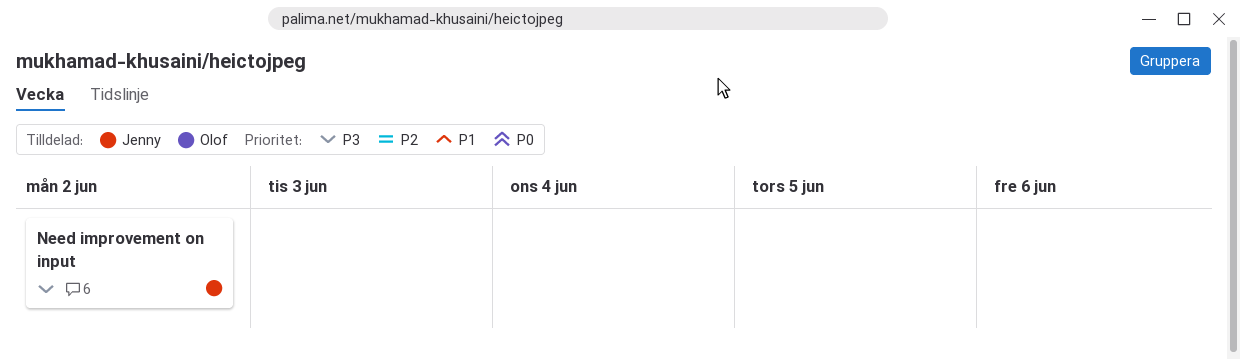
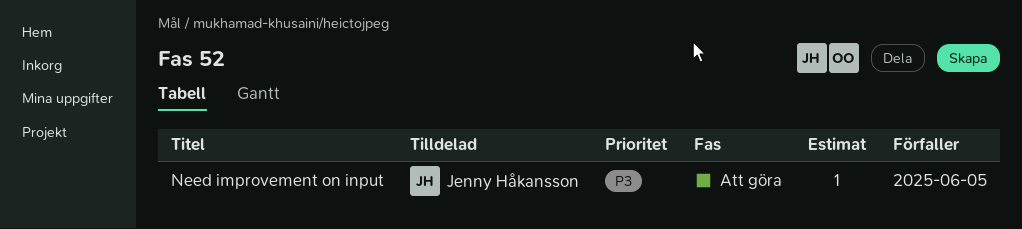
Need improvement on input, due: Jun 2 -> Jun 5

